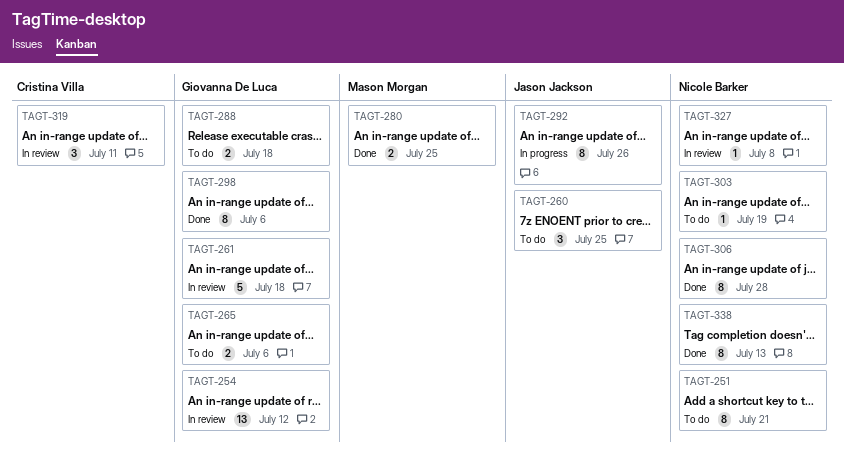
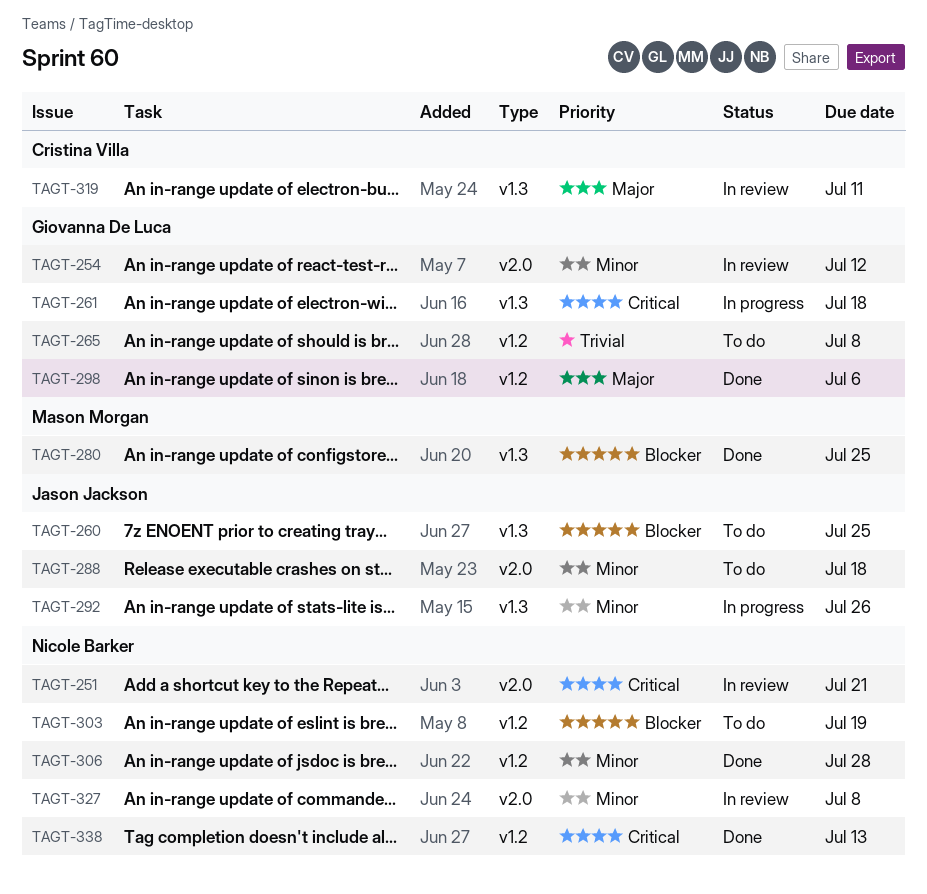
TAGT-251, status: To do -> In review
TAGT-261, status: In review -> In progress
TAGT-265, due: Jul 6 -> Jul 8
TAGT-288, owner: Giovanna De Luca -> Jason Jackson

